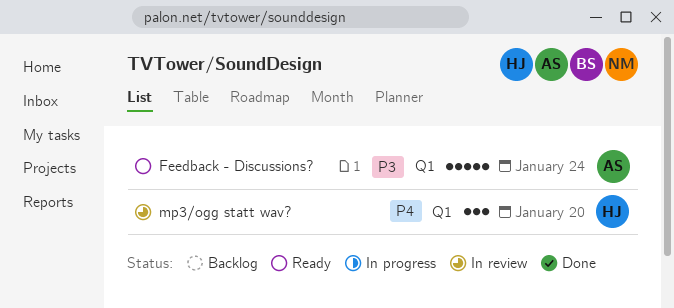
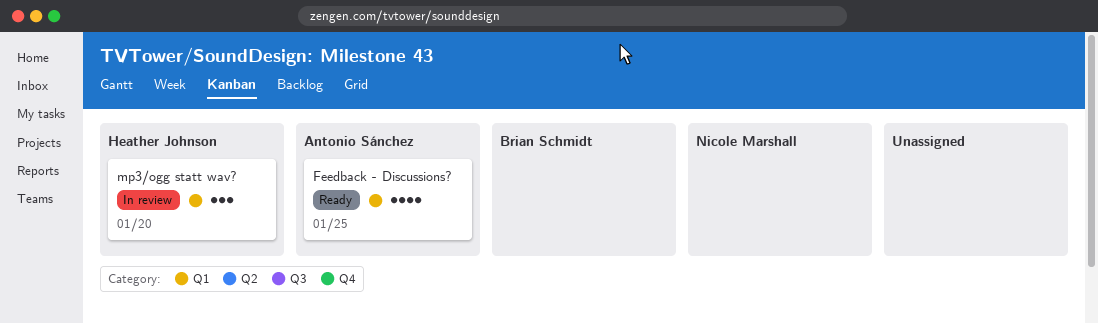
Feedback - Discussions?, estimate: 5 -> 4
Feedback - Discussions?, due: Jan 24 -> Jan 25

